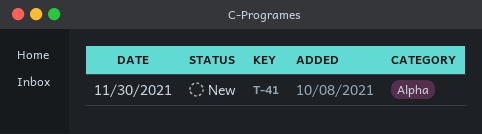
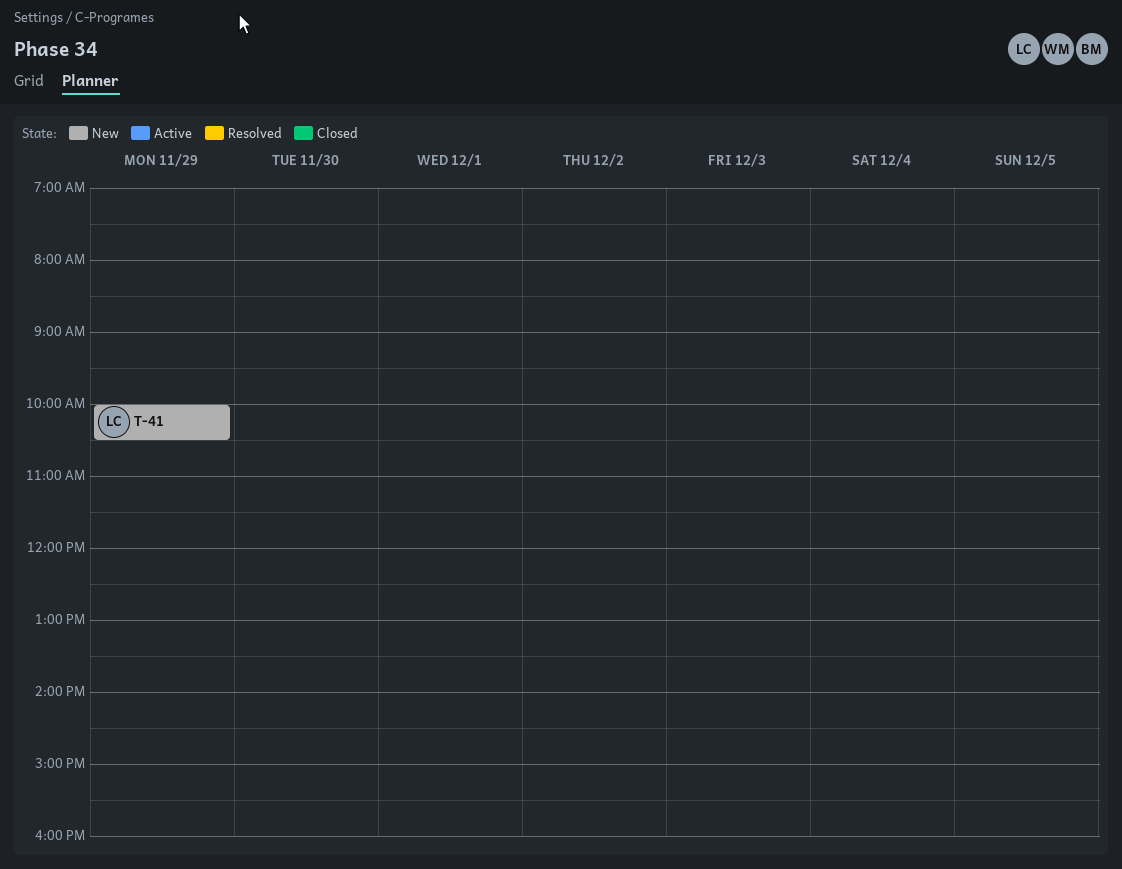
T-41, day: Nov 30 -> Nov 29

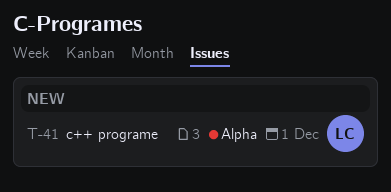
T-41, day: Nov 29 -> Dec 1

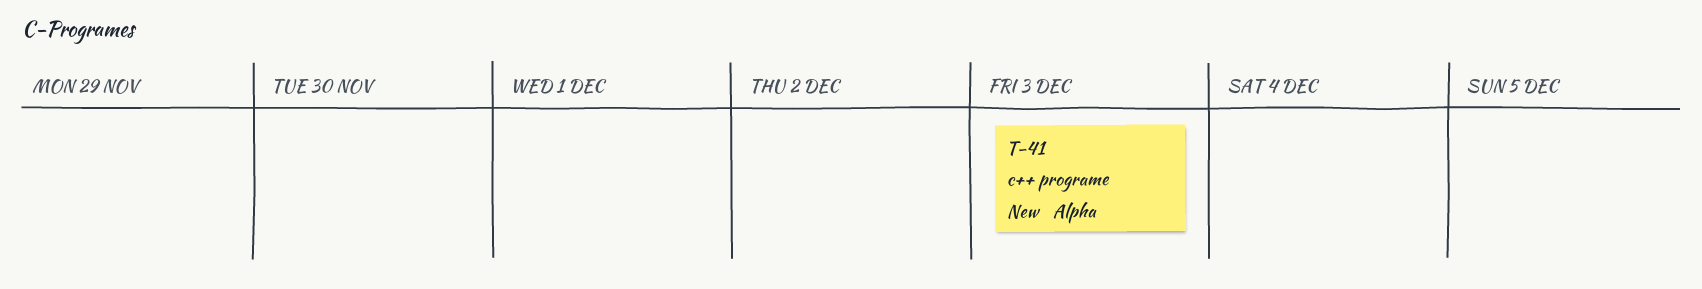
T-41, day: Dec 1 -> Dec 3

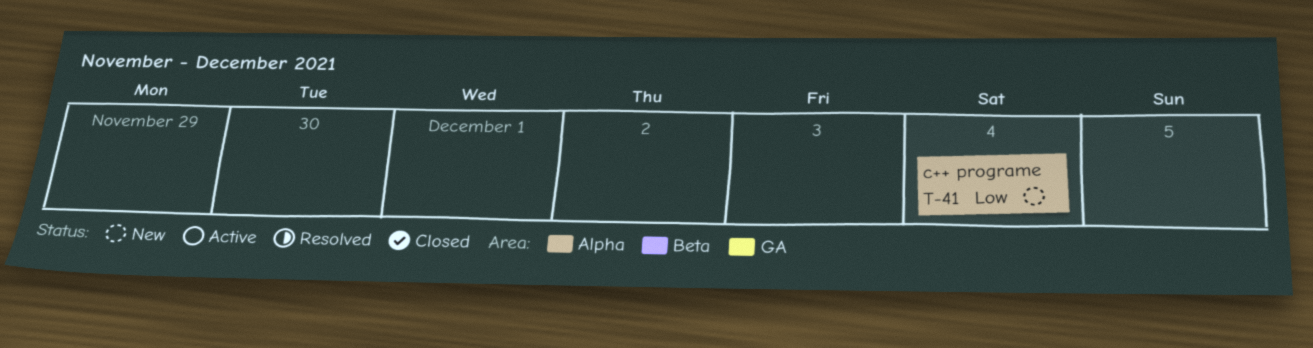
T-41, day: Dec 3 -> Dec 4

